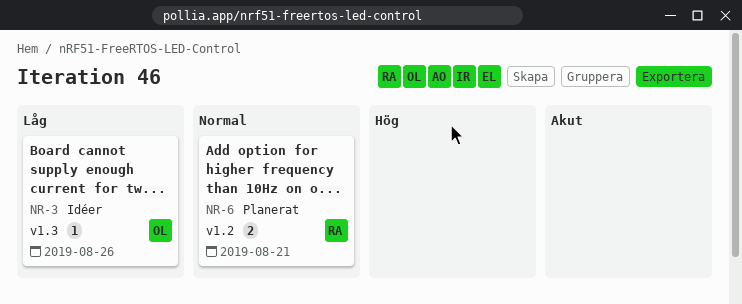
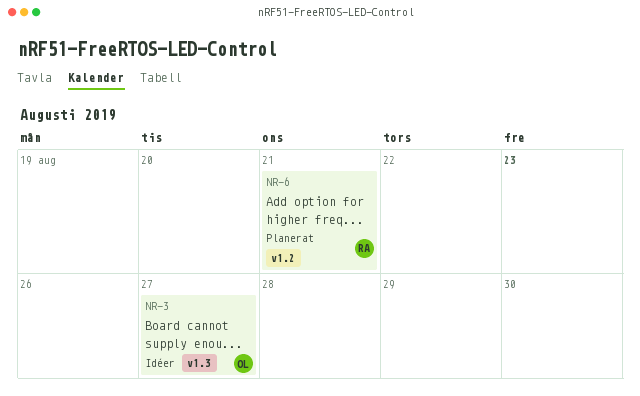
NR-3, due: Aug 26 -> Aug 27

